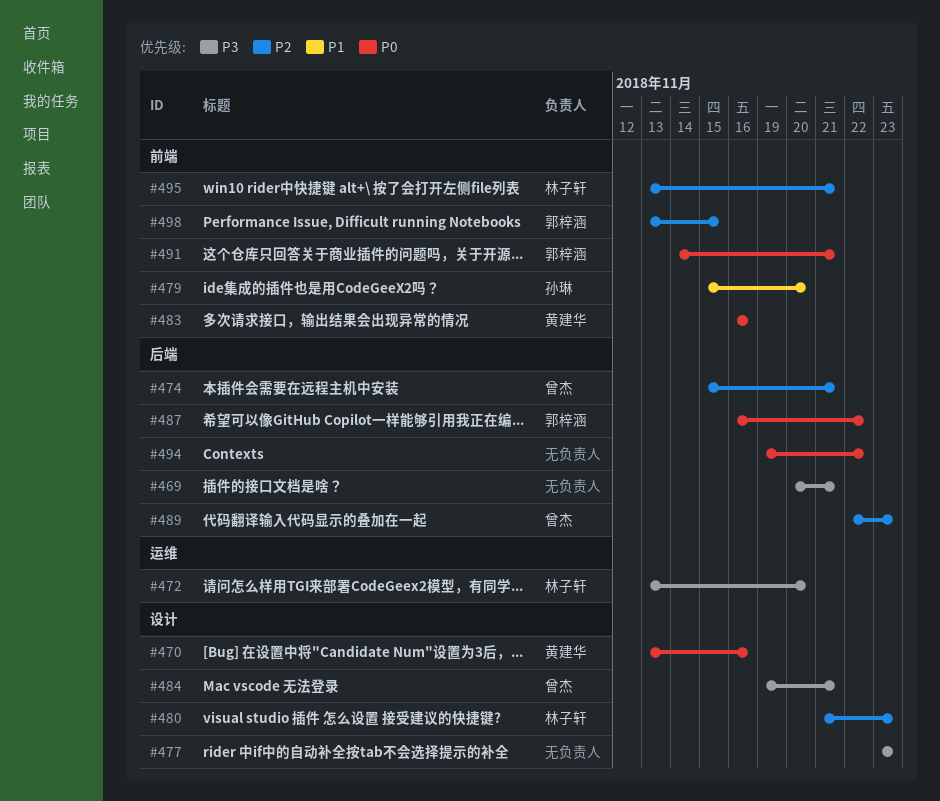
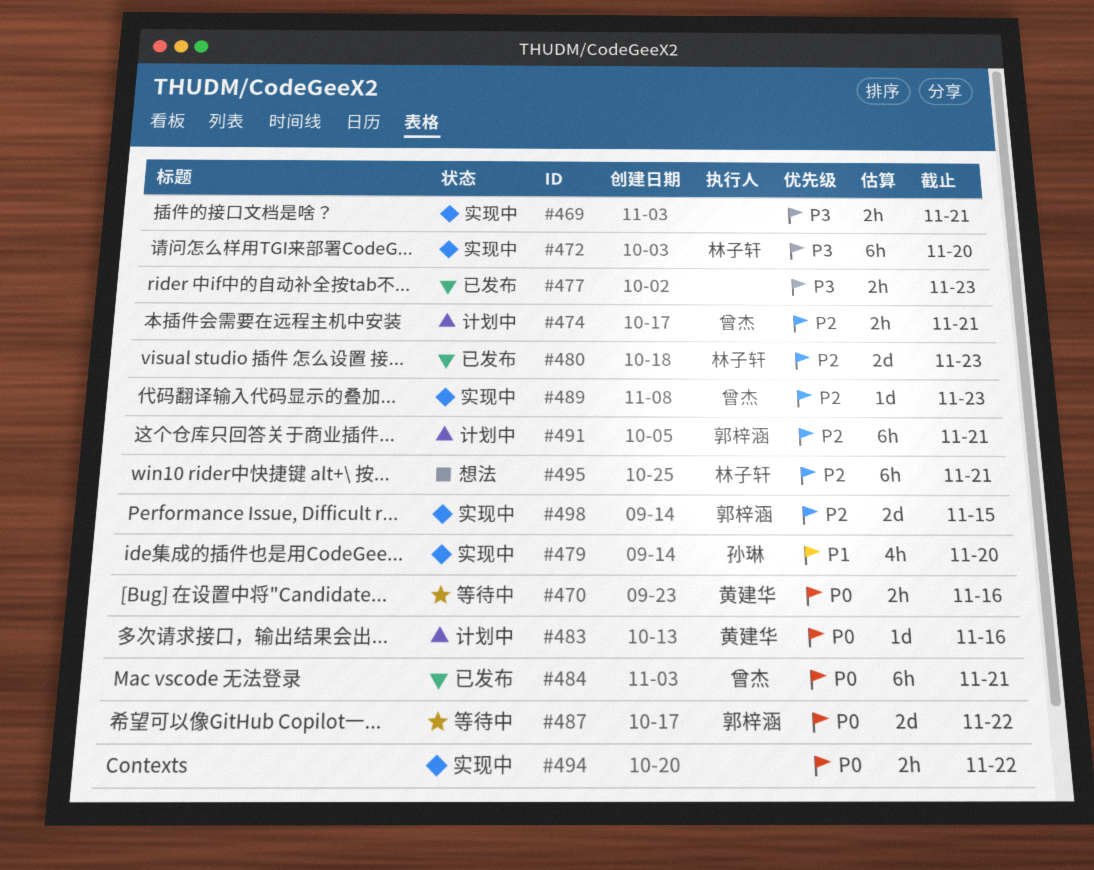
#484, priority: P3 -> P0
#491, priority: P0 -> P2

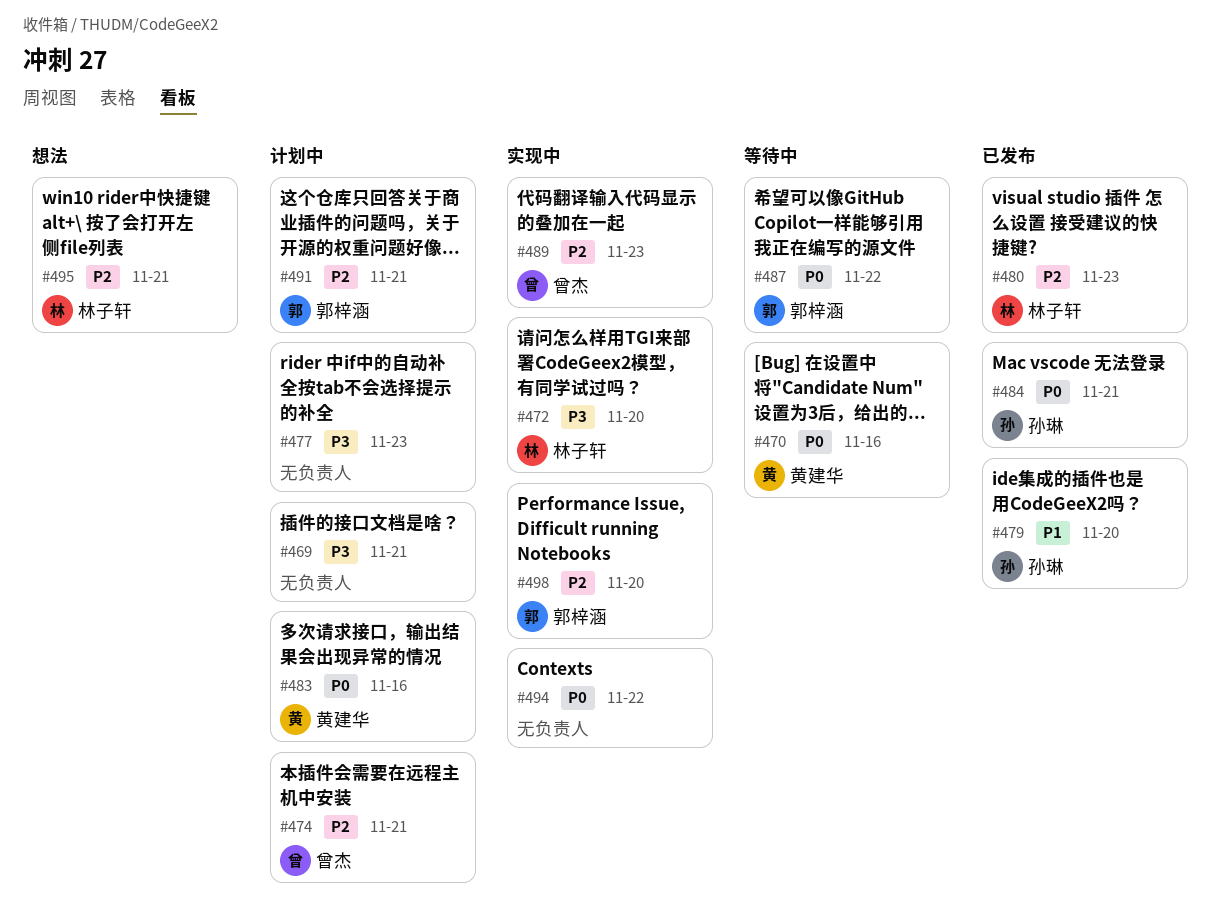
#469, status: 实现中 -> 计划中
#477, status: 已发布 -> 计划中
#479, status: 实现中 -> 已发布
#484, owner: 曾杰 -> 孙琳
#498, due: Nov 15 -> Nov 20

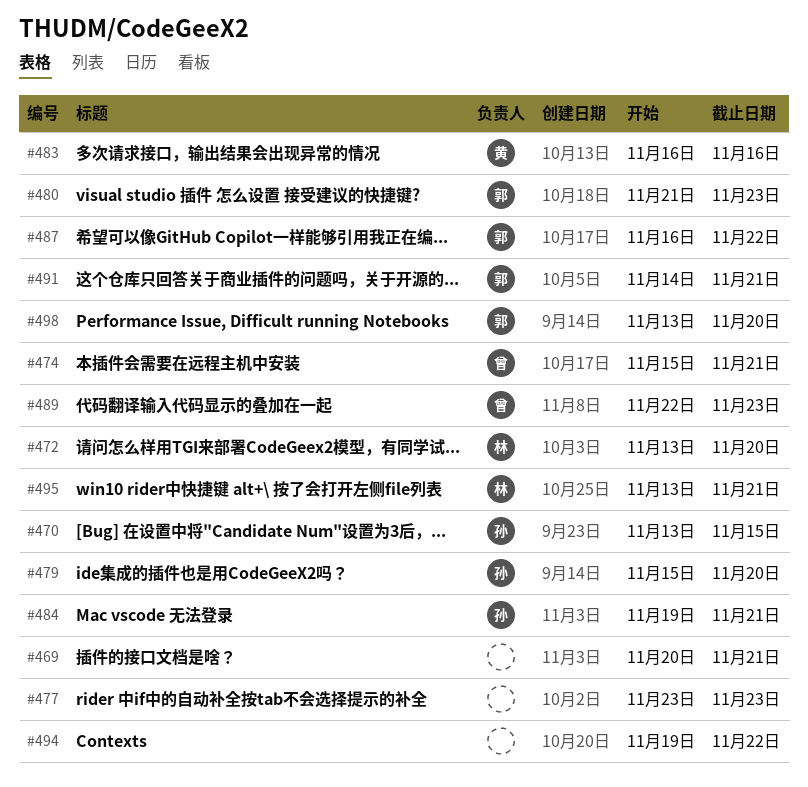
#470, owner: 黄建华 -> 孙琳
#470, due: Nov 16 -> Nov 15
#480, owner: 林子轩 -> 郭梓涵

